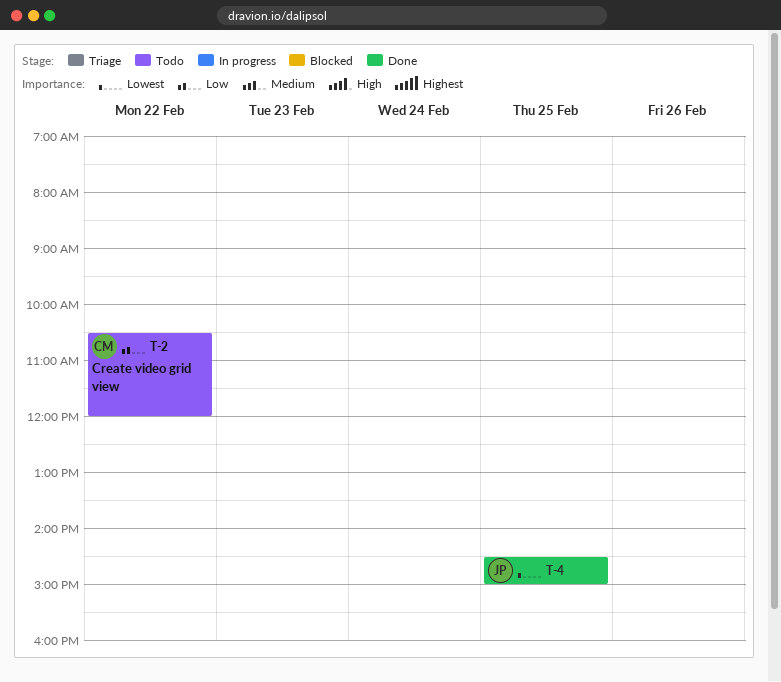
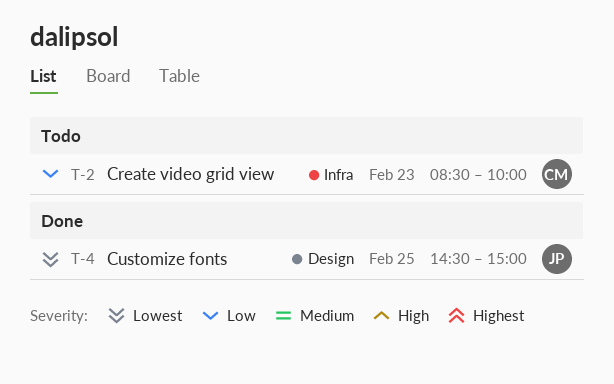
T-2, day: Feb 22 -> Feb 23
T-2, begins: 10:30 -> 08:30
T-2, ends: 12:00 -> 10:00

